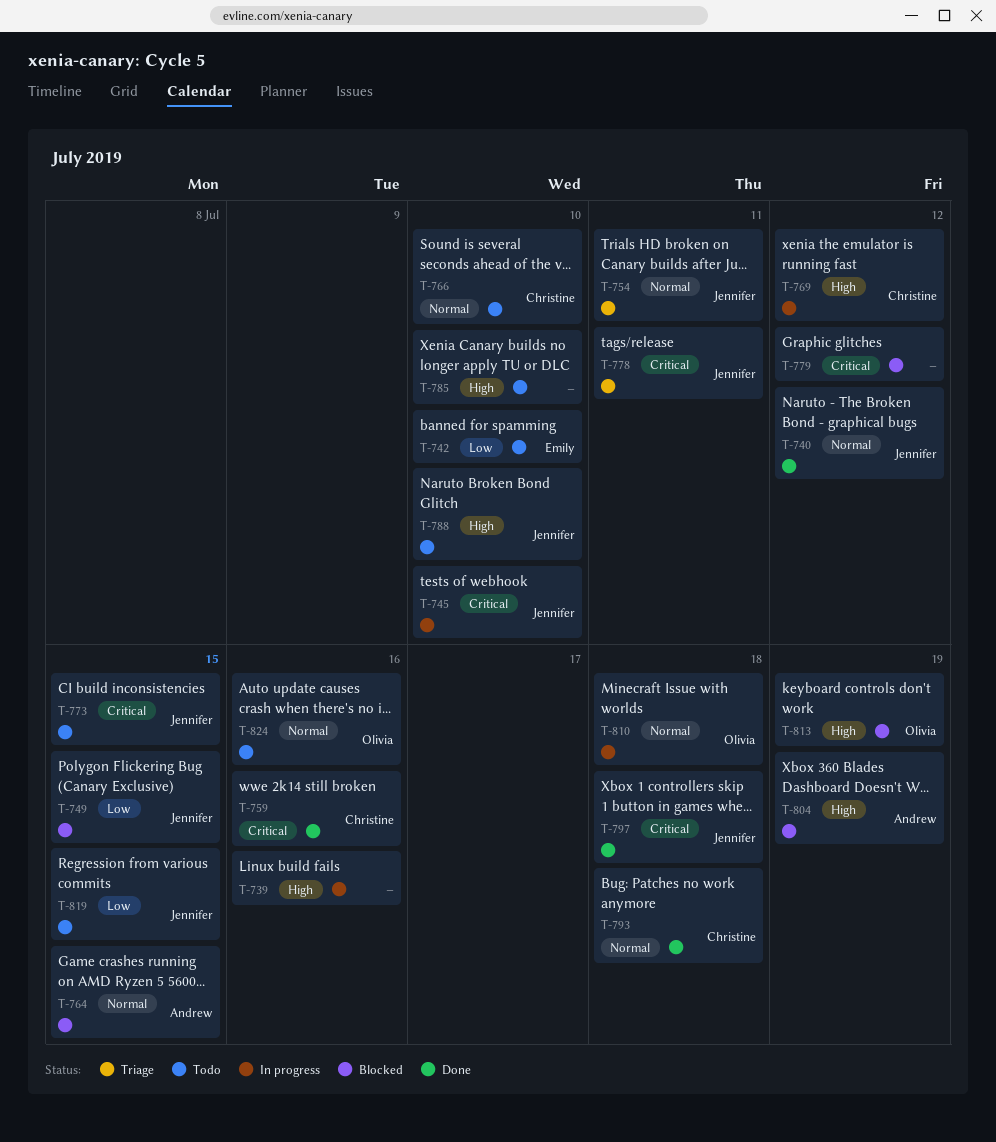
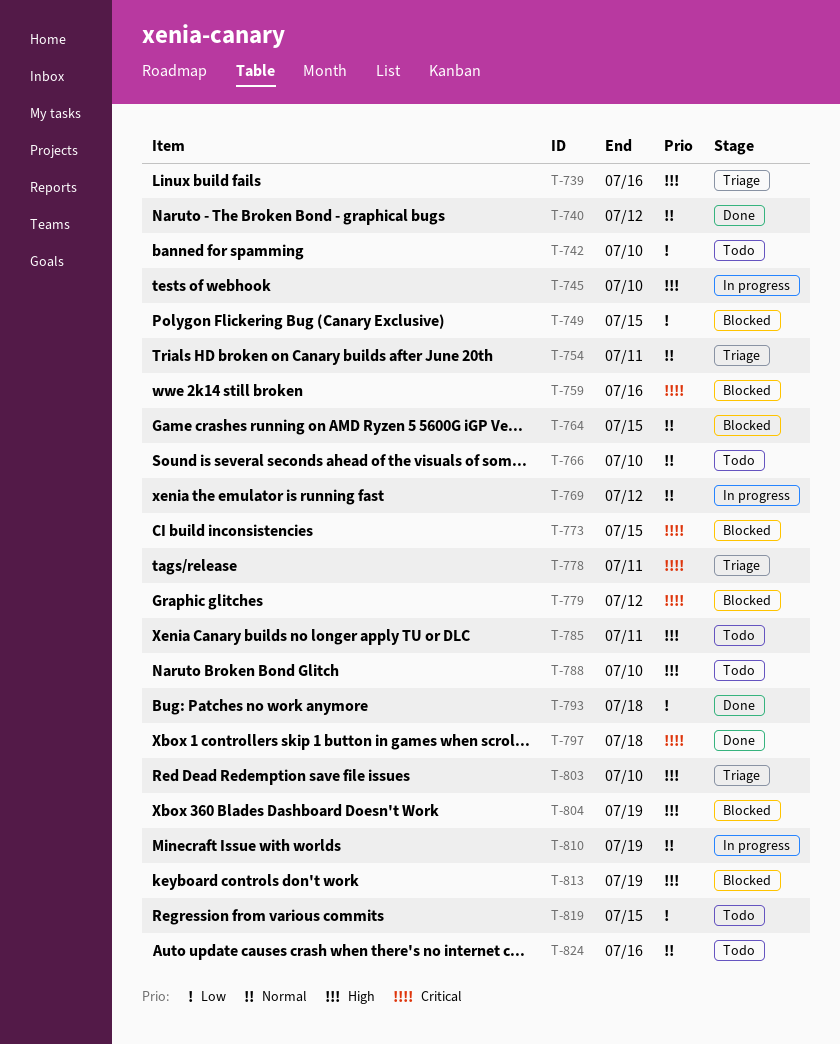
T-739, status: In progress -> Triage
T-745, priority: Critical -> High
T-759, status: Done -> Blocked
T-769, priority: High -> Normal
T-773, status: Todo -> Blocked
T-785, due: Jul 10 -> Jul 11
T-793, priority: Normal -> Low
T-803: none -> present
T-810, due: Jul 18 -> Jul 19

